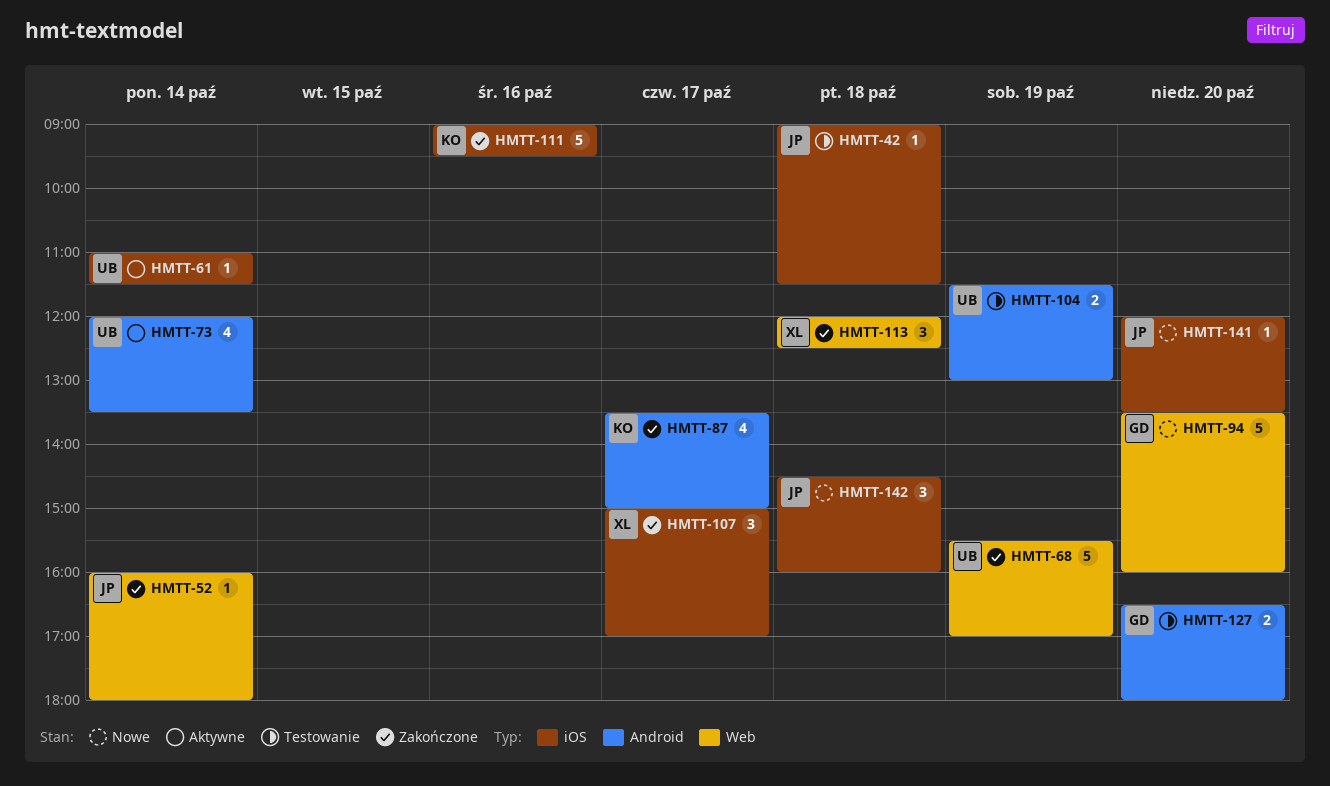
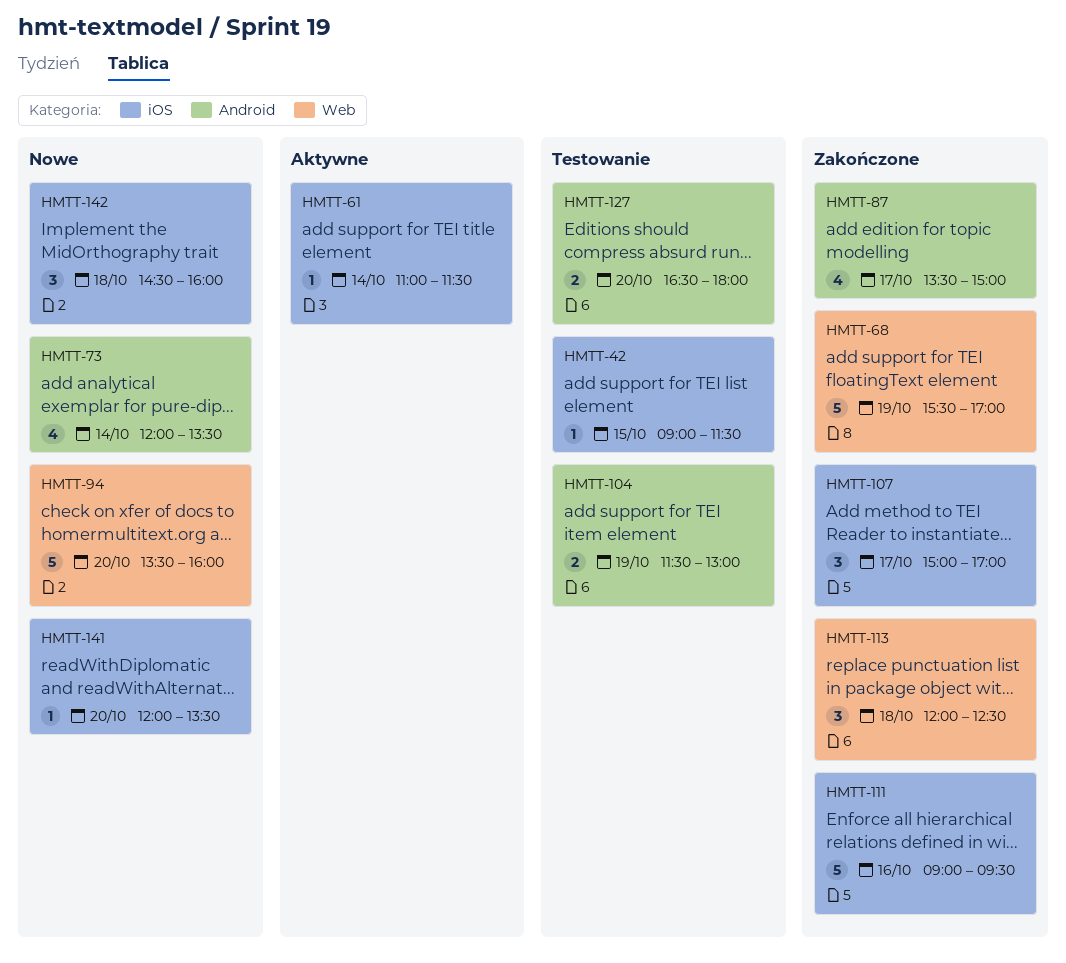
HMTT-42, day: Oct 18 -> Oct 15
HMTT-52: present -> none
HMTT-73, status: Aktywne -> Nowe

